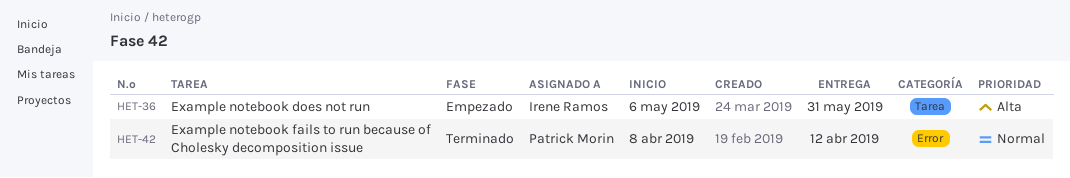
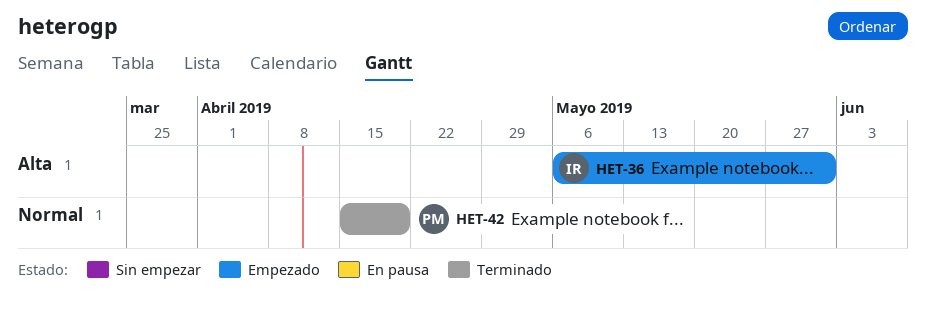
HET-42, start: Apr 8 -> Apr 15
HET-42, due: Apr 12 -> Apr 19

